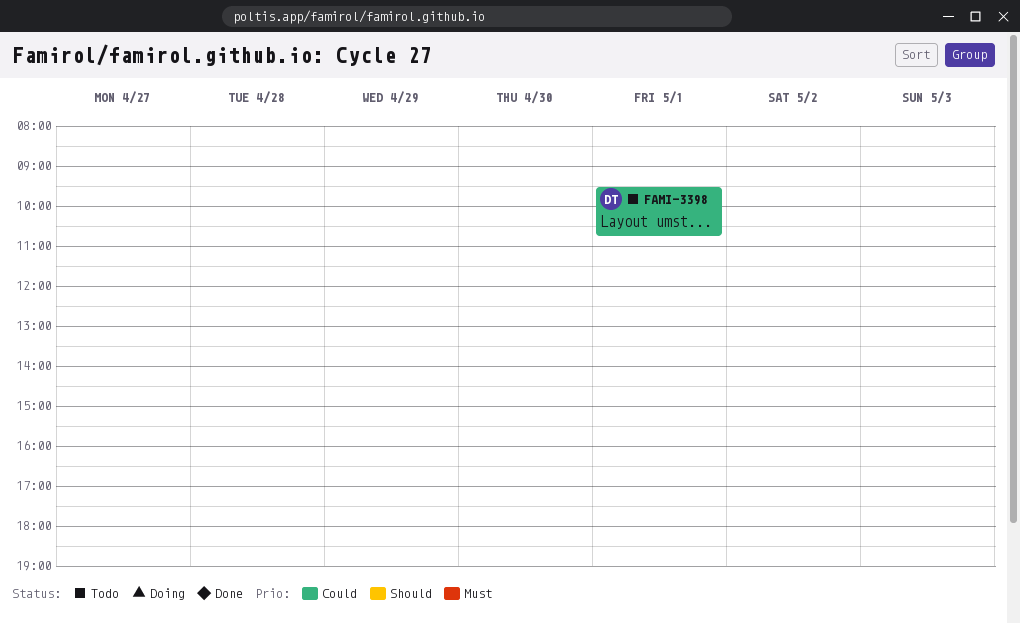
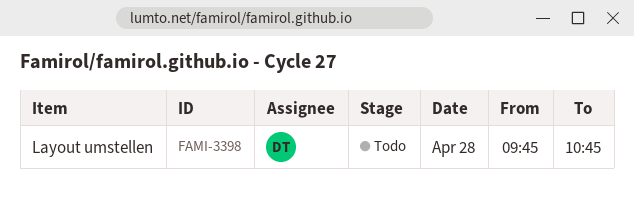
FAMI-3398, day: May 1 -> Apr 28
FAMI-3398, begins: 09:30 -> 09:45

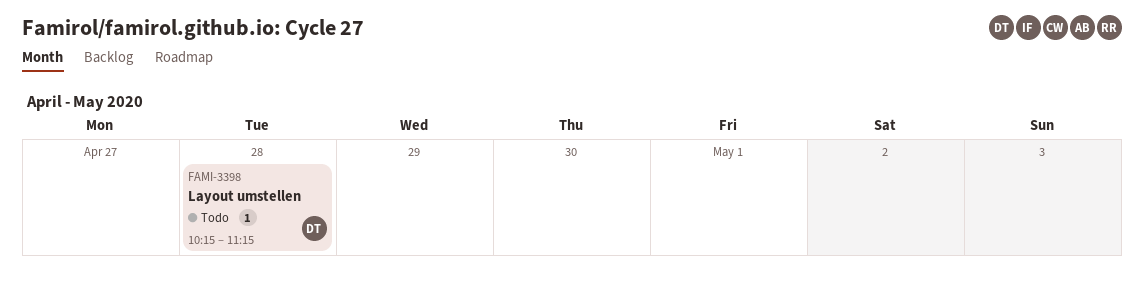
FAMI-3398, begins: 09:45 -> 10:15
FAMI-3398, ends: 10:45 -> 11:15

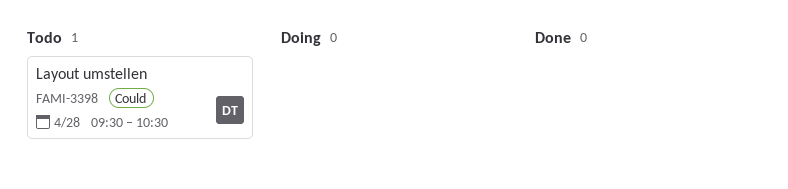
FAMI-3398, begins: 10:15 -> 09:30
FAMI-3398, ends: 11:15 -> 10:30

